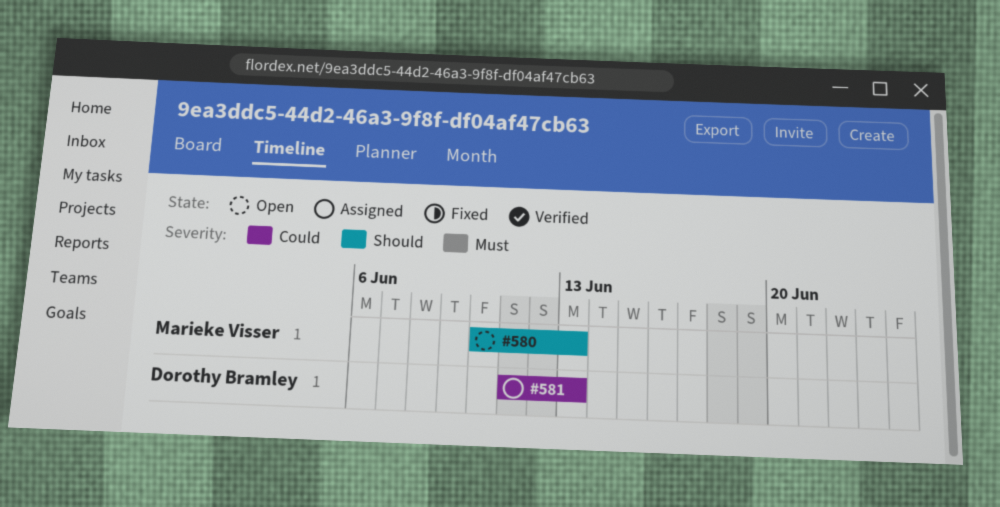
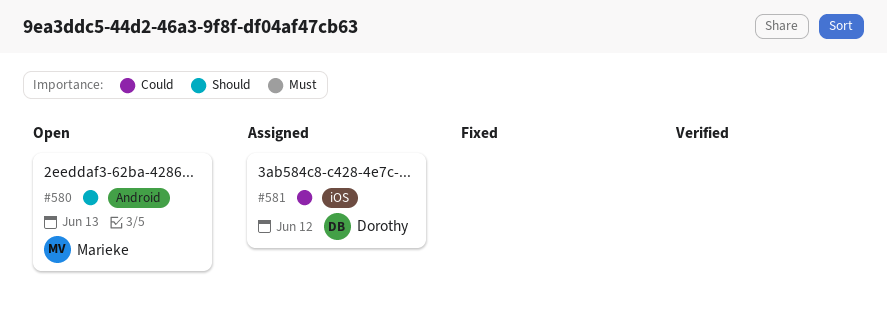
#581, due: Jun 13 -> Jun 12

